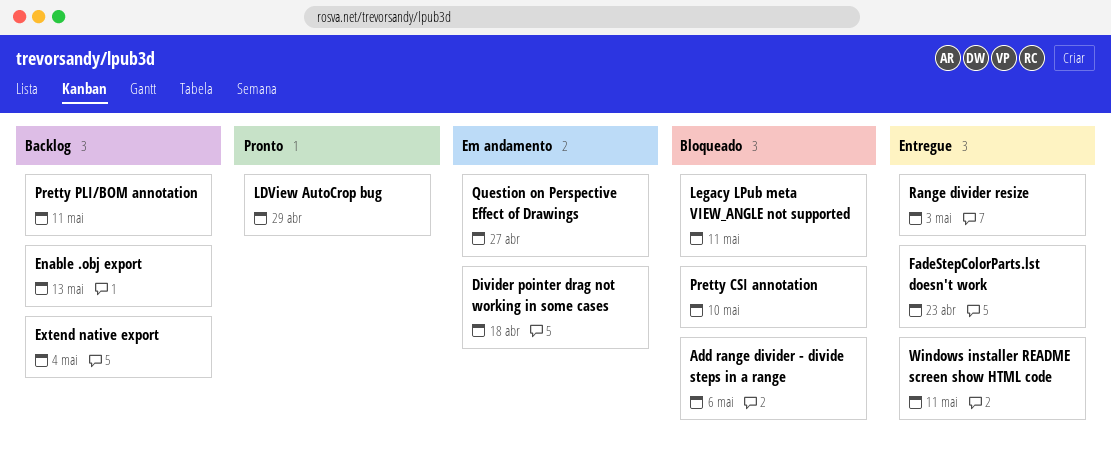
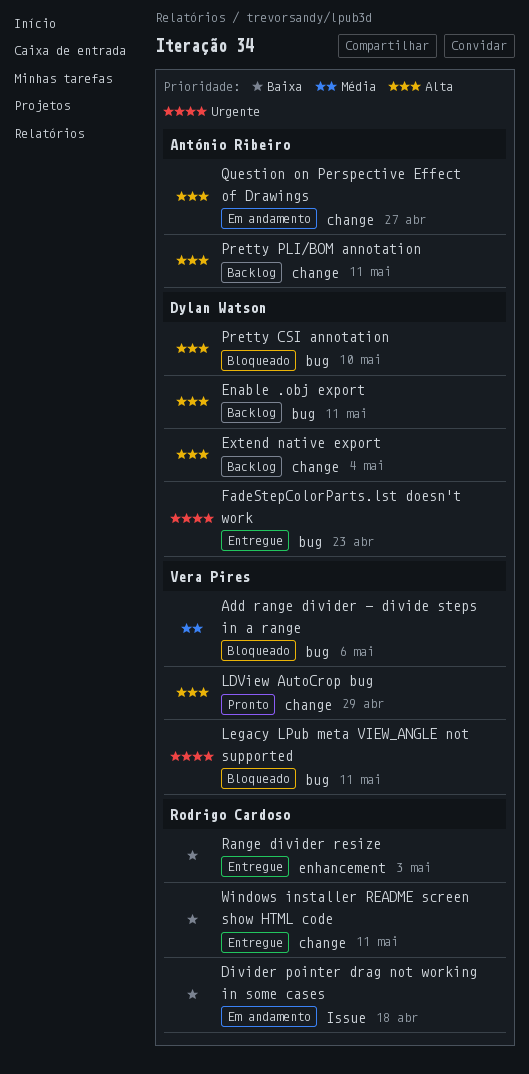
Enable .obj export, due: May 13 -> May 11

